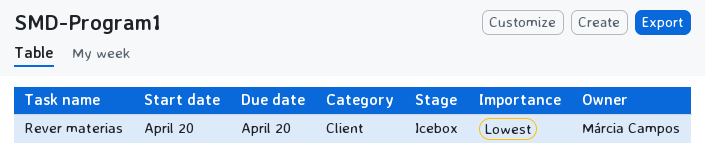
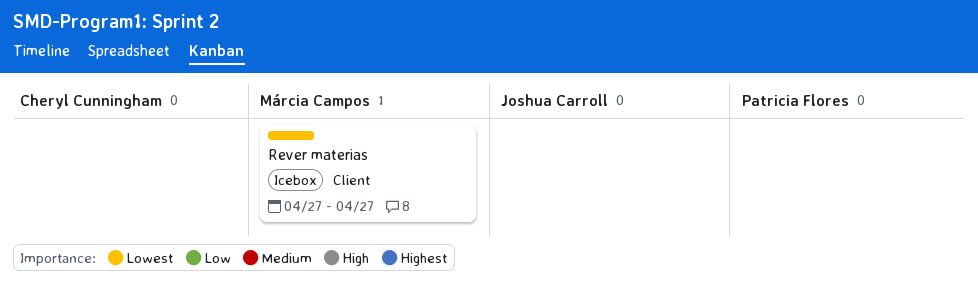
Rever materias, start: Apr 20 -> Apr 27
Rever materias, due: Apr 20 -> Apr 27

